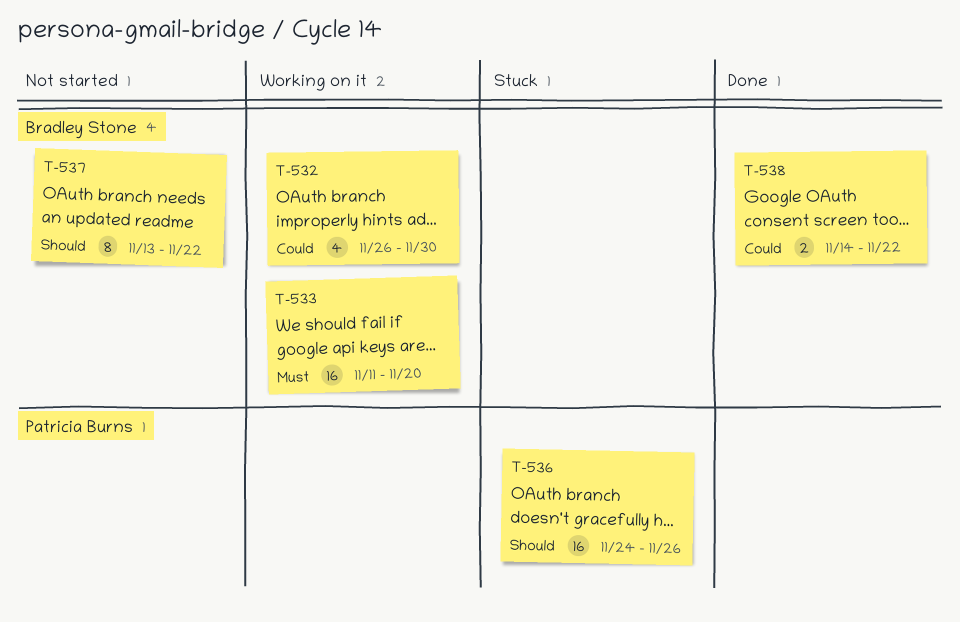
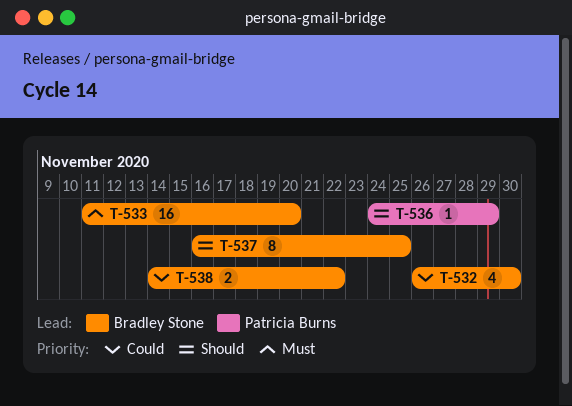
T-536, estimate: 16 -> 1
T-536, due: Nov 26 -> Nov 29
T-537, start: Nov 13 -> Nov 16
T-537, due: Nov 22 -> Nov 25

